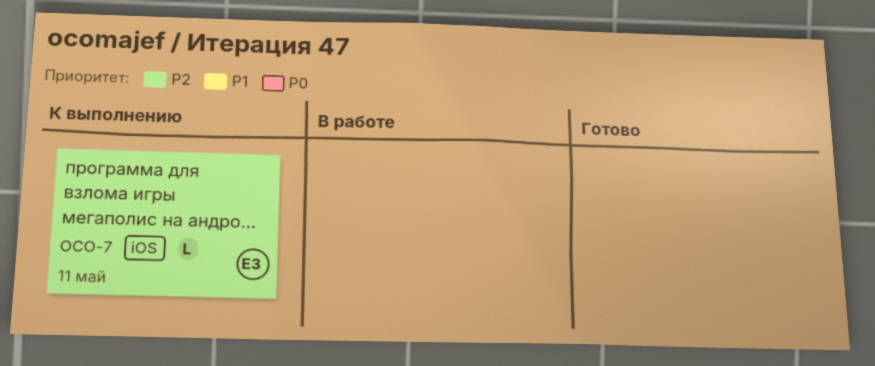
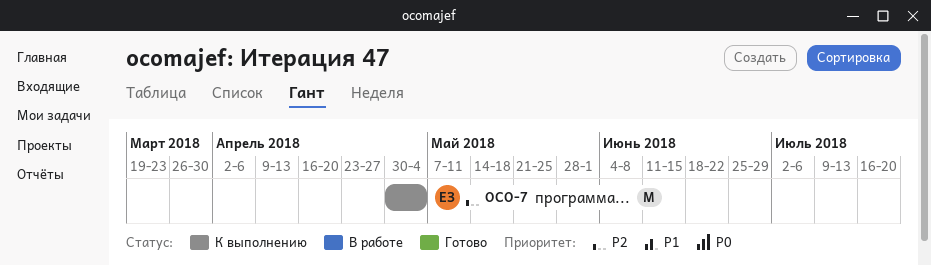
OCO-7, estimate: L -> M
OCO-7, due: May 11 -> May 4

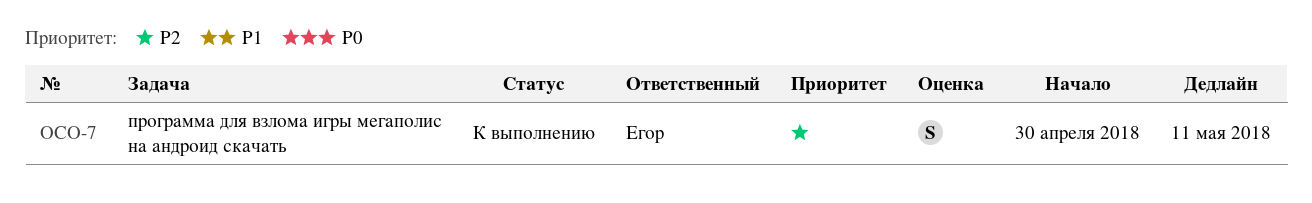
OCO-7, estimate: M -> S
OCO-7, due: May 4 -> May 11

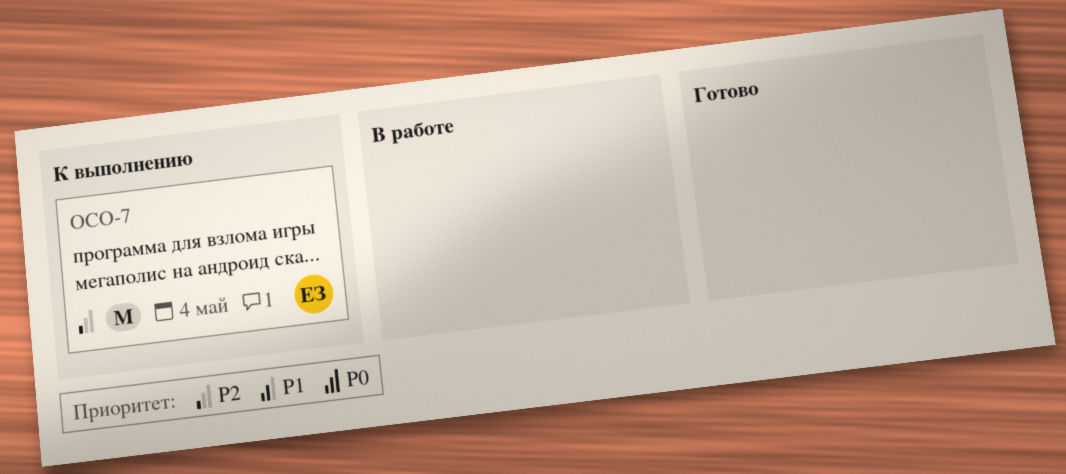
OCO-7, estimate: S -> M
OCO-7, due: May 11 -> May 4

